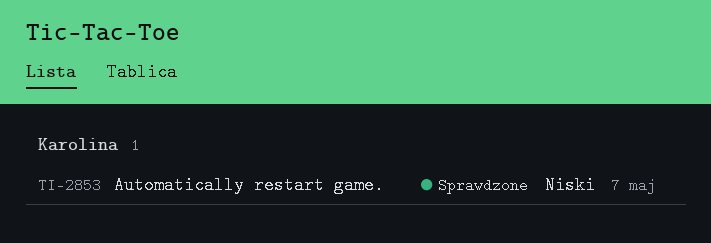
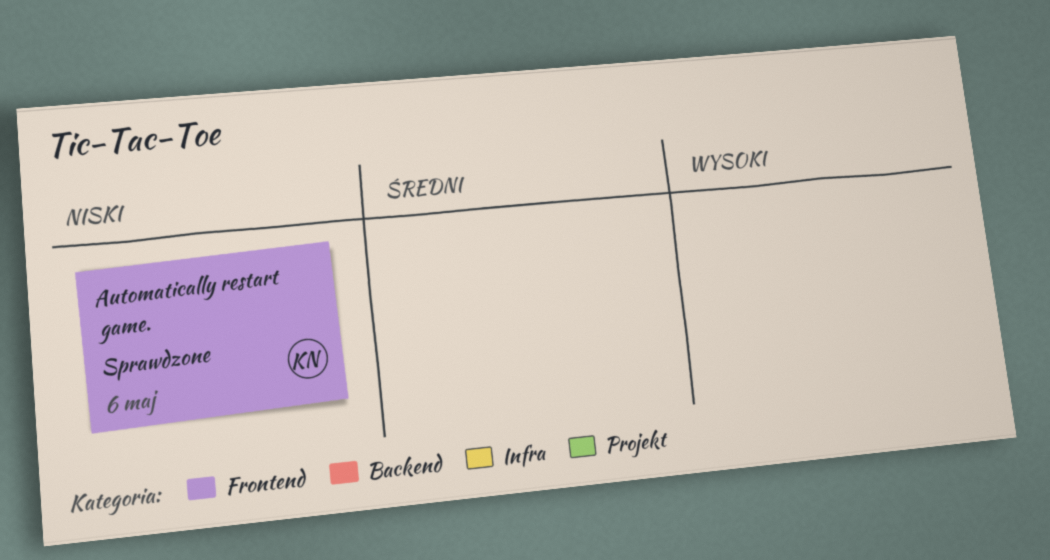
Automatically restart game., due: May 7 -> May 6

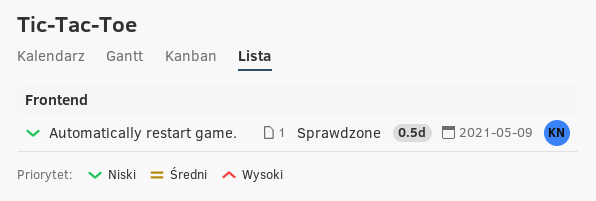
Automatically restart game., due: May 6 -> May 9

